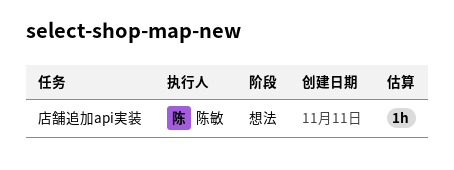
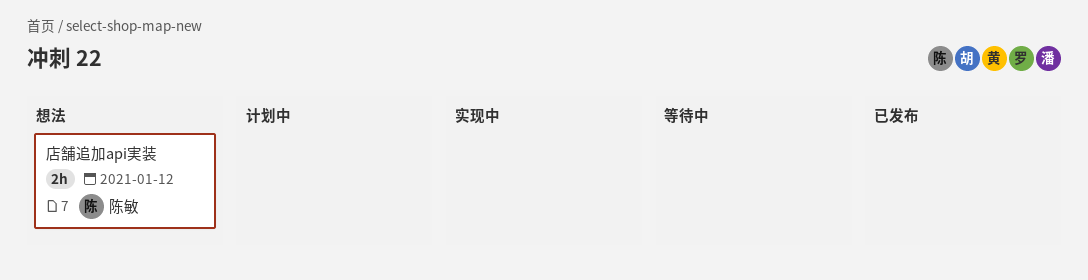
店舗追加api実装, estimate: 1h -> 2h

